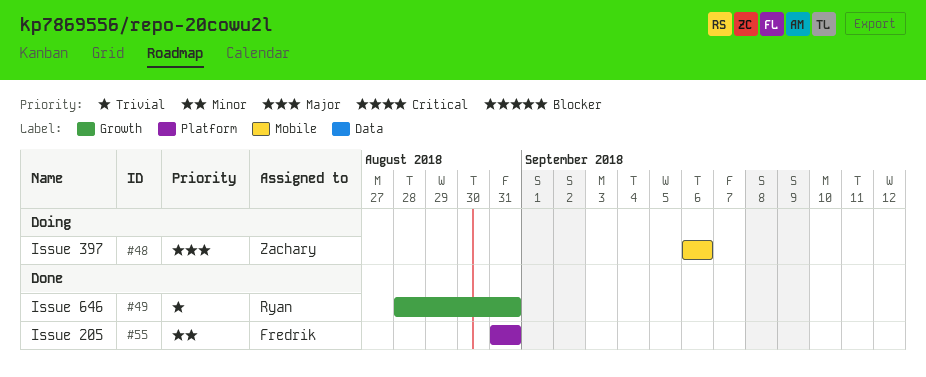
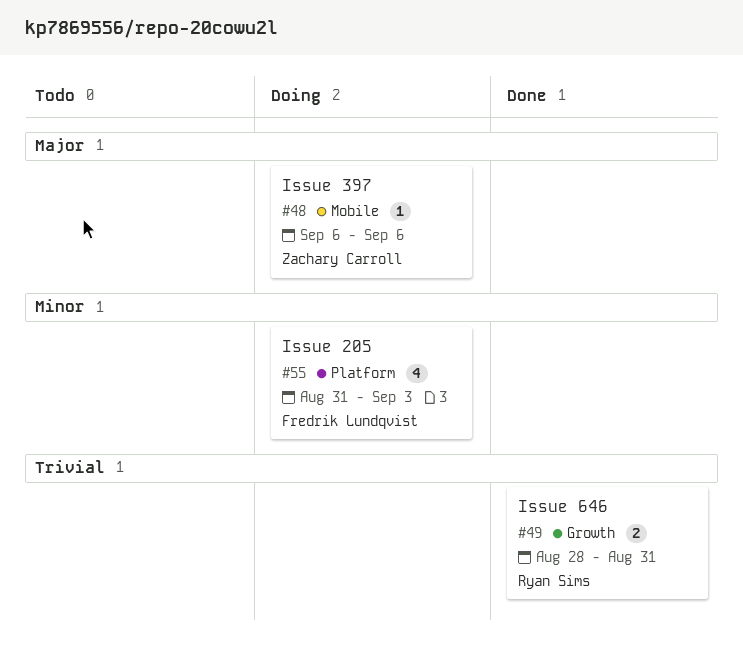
#55, status: Done -> Doing
#55, due: Aug 31 -> Sep 3

